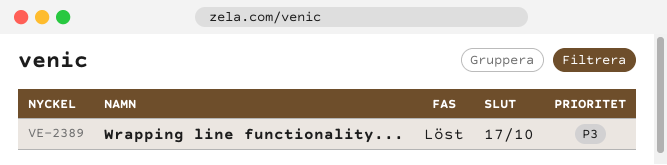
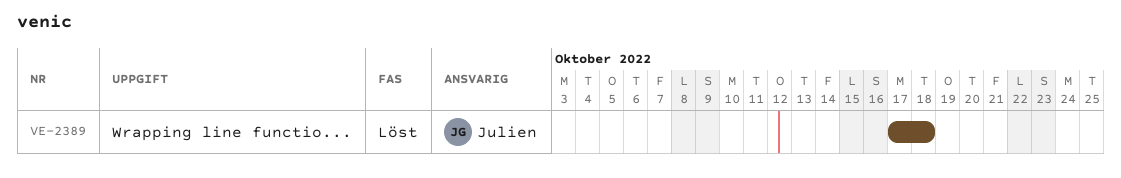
VE-2389, due: Oct 17 -> Oct 18

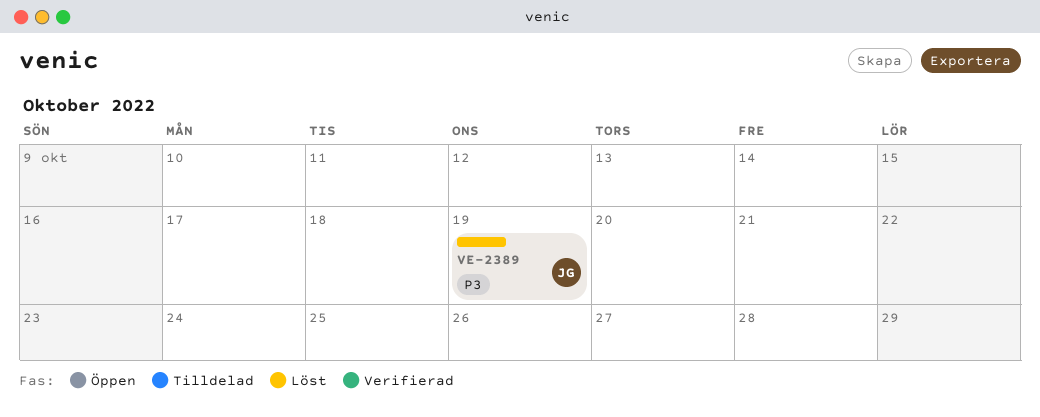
VE-2389, due: Oct 18 -> Oct 19

